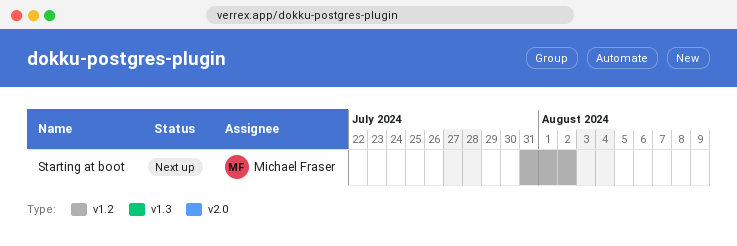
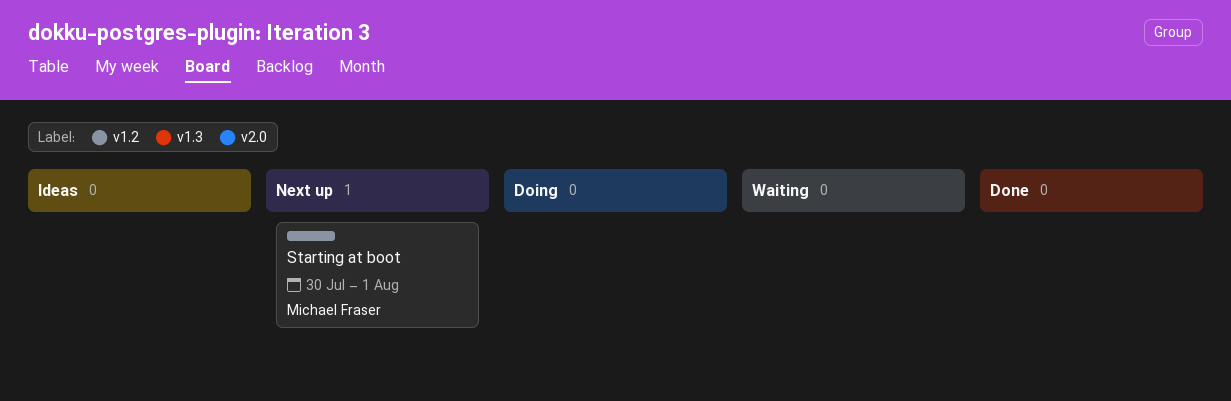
Starting at boot, start: Jul 31 -> Jul 30
Starting at boot, due: Aug 2 -> Aug 1

